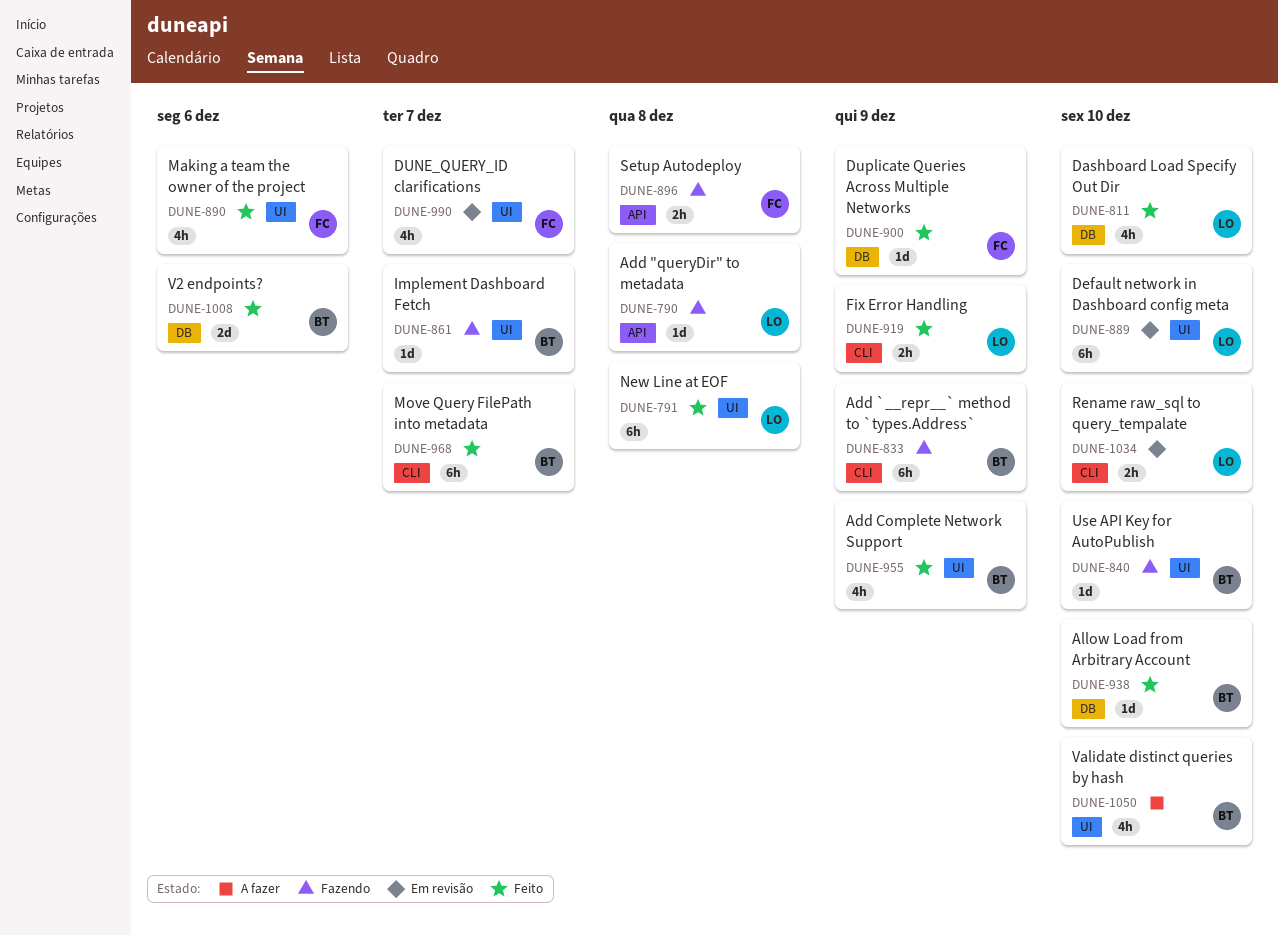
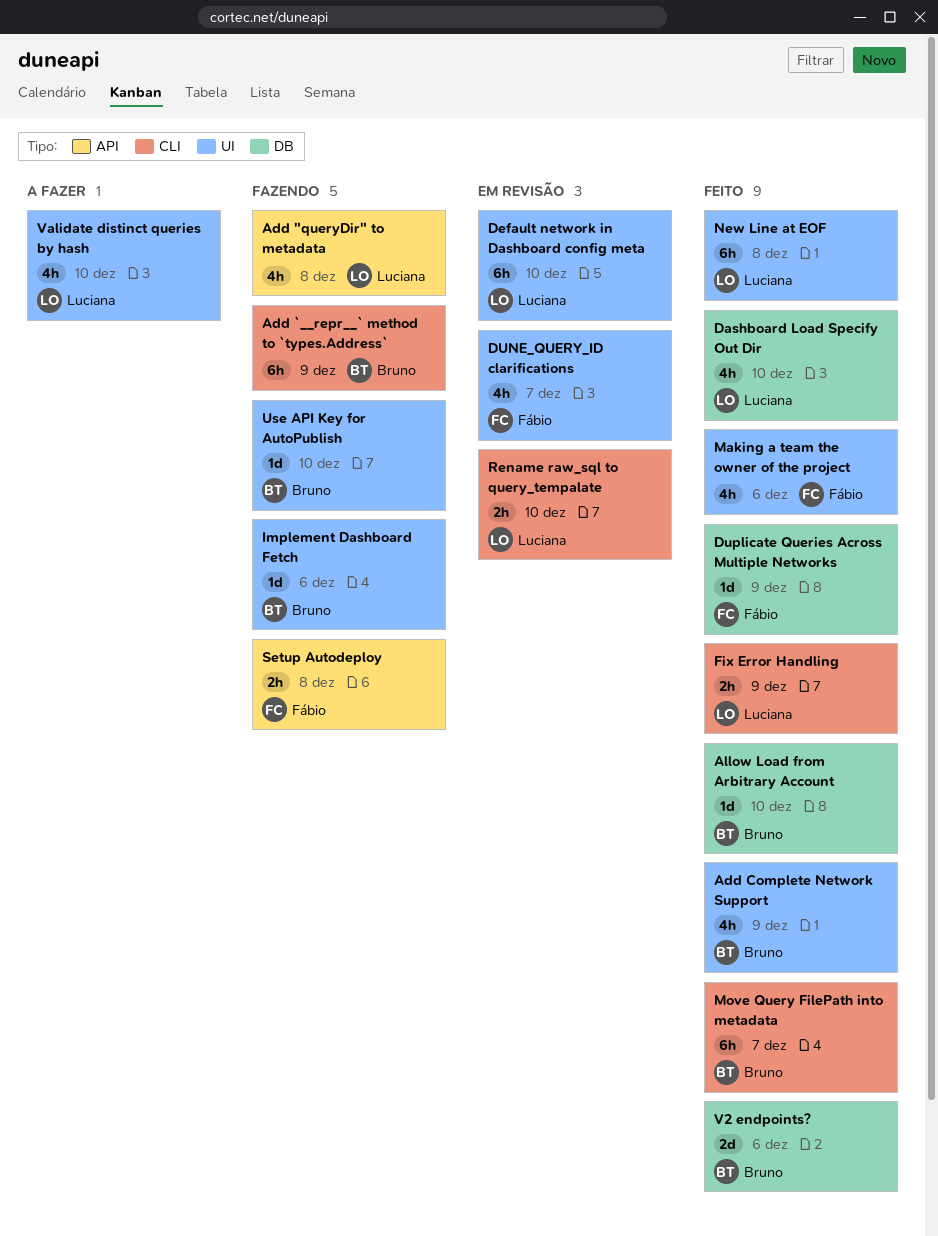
Add "queryDir" to metadata, estimate: 1d -> 4h
Implement Dashboard Fetch, due: Dec 7 -> Dec 6
Validate distinct queries by hash, owner: Bruno -> Luciana

